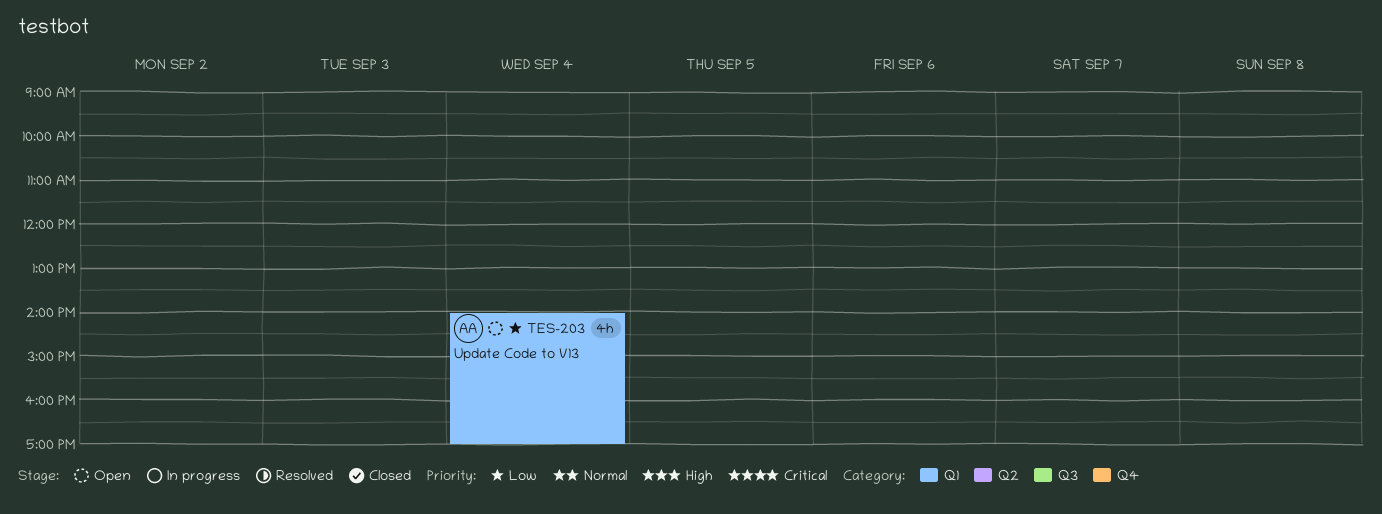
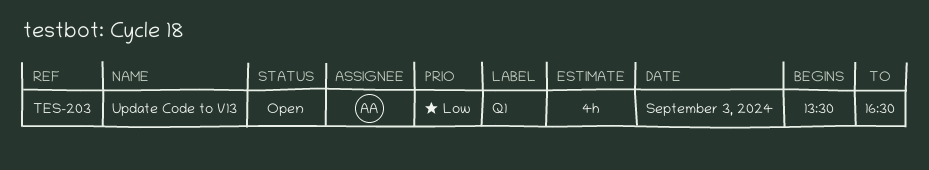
TES-203, day: Sep 4 -> Sep 3
TES-203, begins: 14:00 -> 13:30
TES-203, ends: 17:00 -> 16:30

